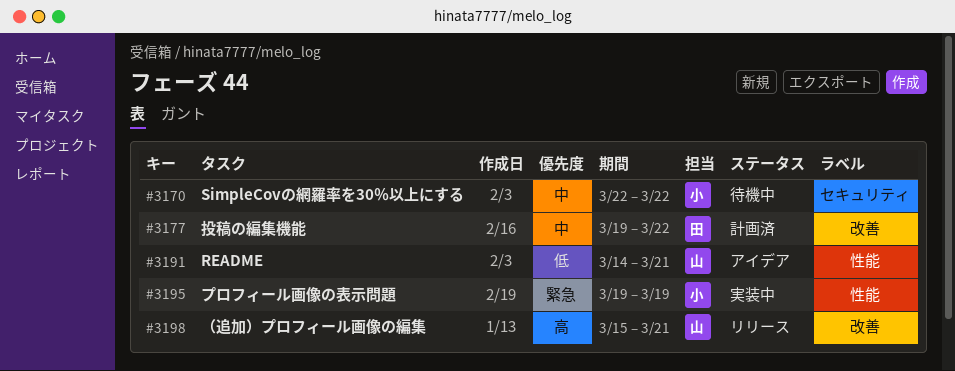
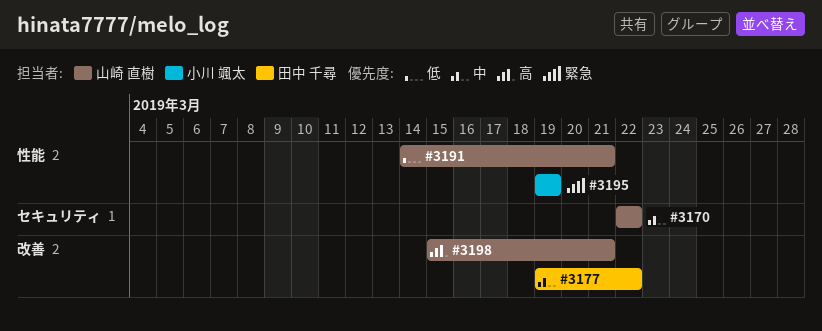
#3170, owner: 小川 颯太 -> 山崎 直樹

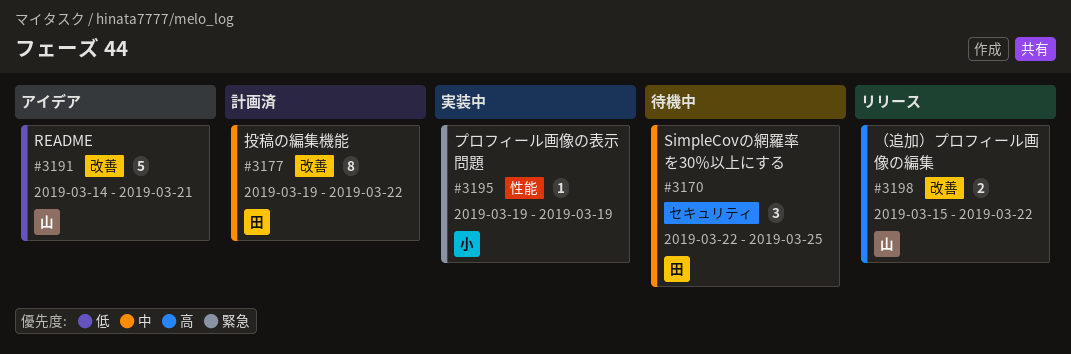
#3170, owner: 山崎 直樹 -> 田中 千尋
#3170, due: Mar 22 -> Mar 25
#3191, label: 性能 -> 改善
#3198, due: Mar 21 -> Mar 22

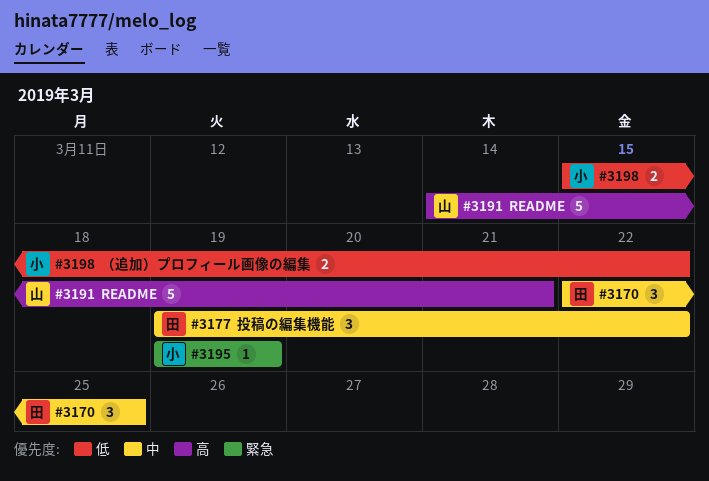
#3177, estimate: 8 -> 3
#3191, priority: 低 -> 高
#3198, owner: 山 -> 小
#3198, priority: 高 -> 低

